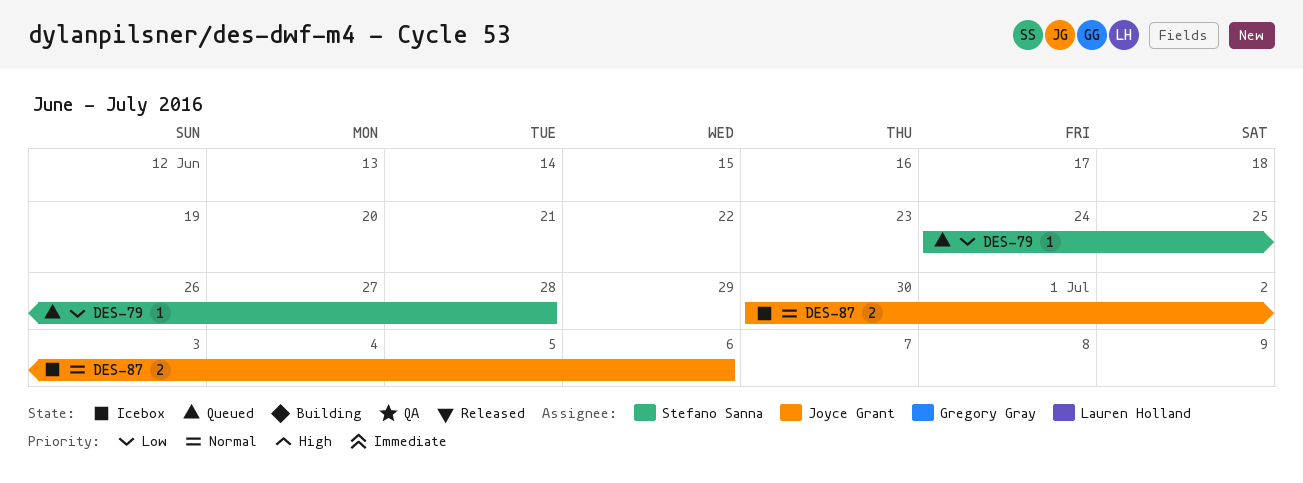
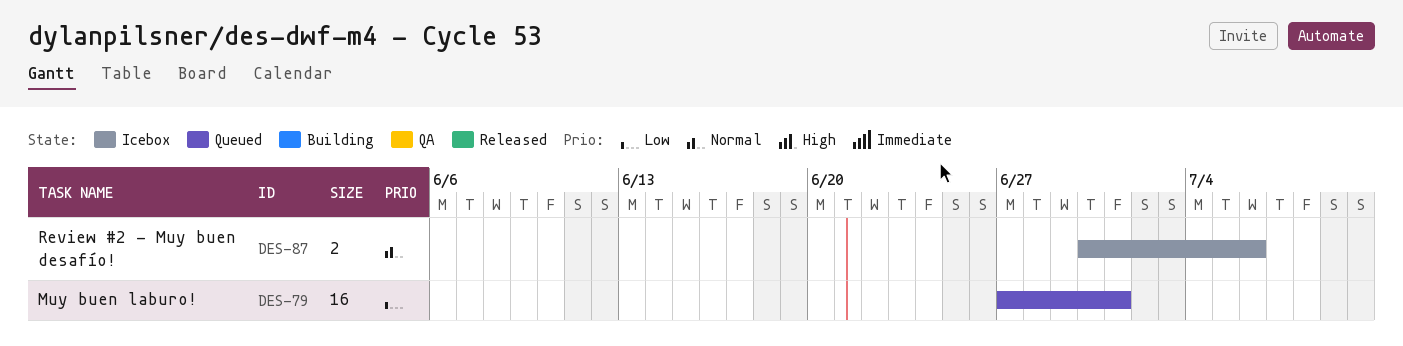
DES-79, estimate: 1 -> 16
DES-79, start: Jun 24 -> Jun 27
DES-79, due: Jun 28 -> Jul 1

